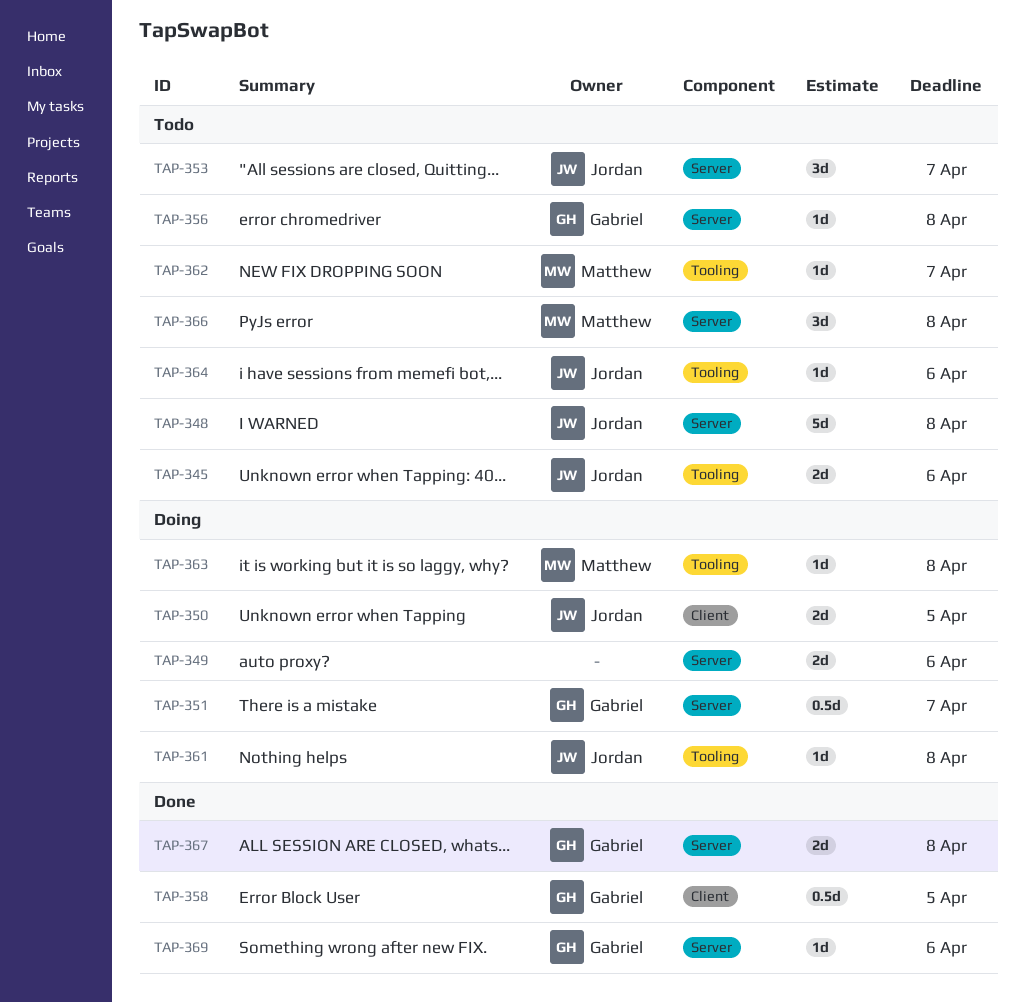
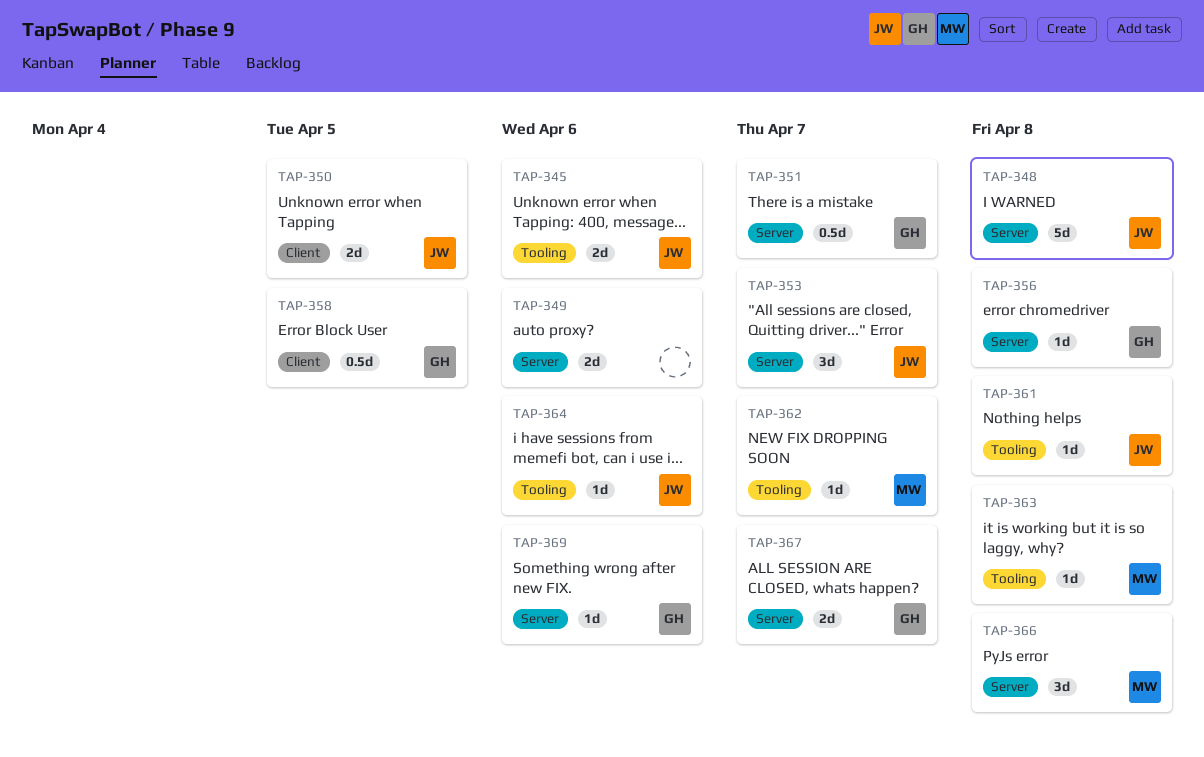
TAP-367, due: Apr 8 -> Apr 7

